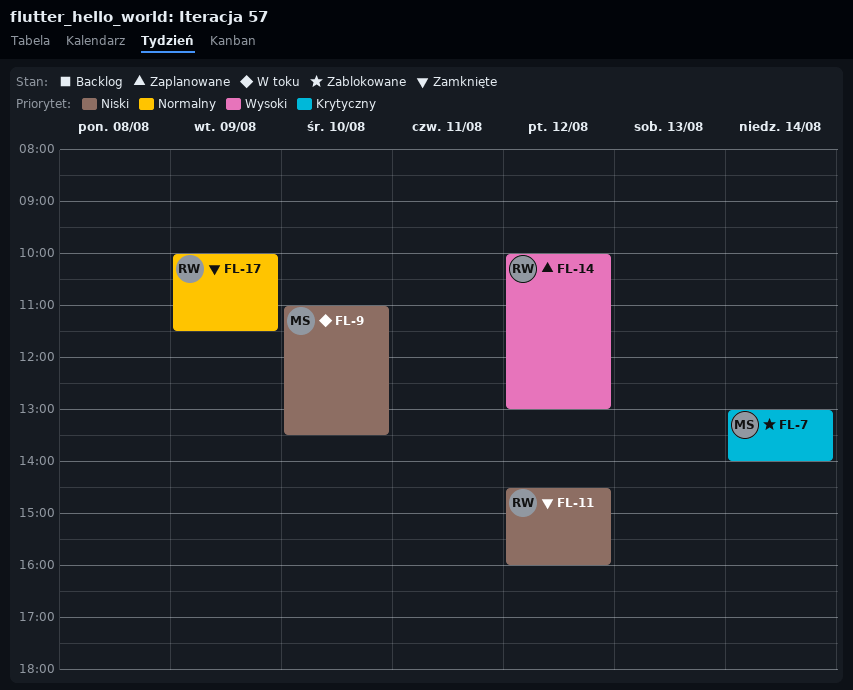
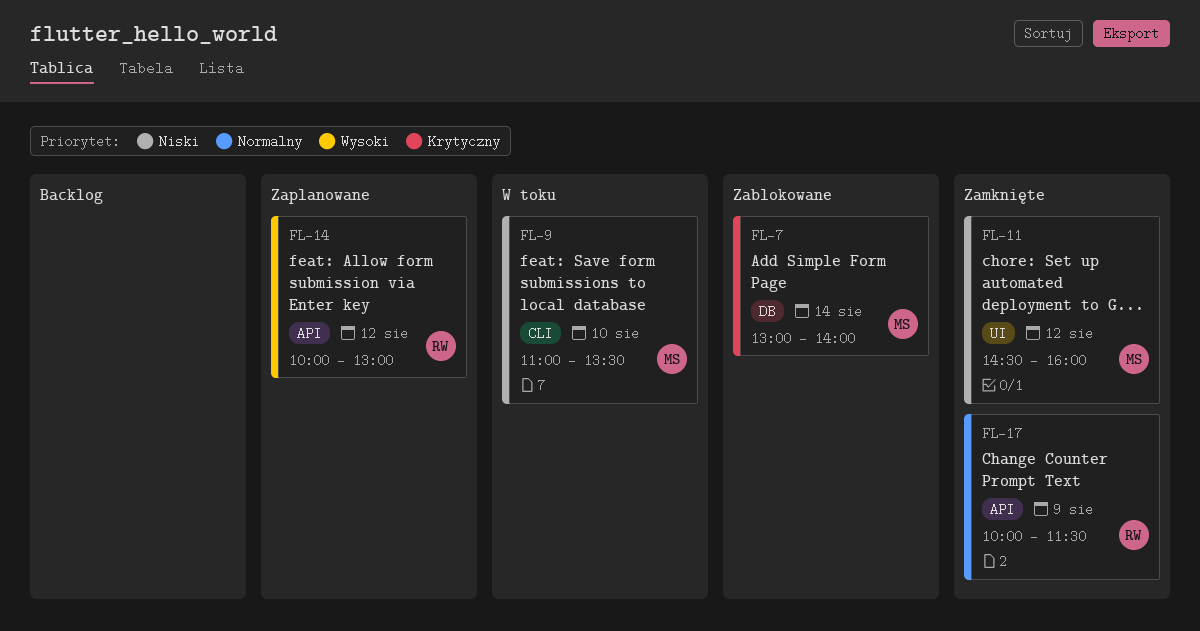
FL-11, owner: RW -> MS

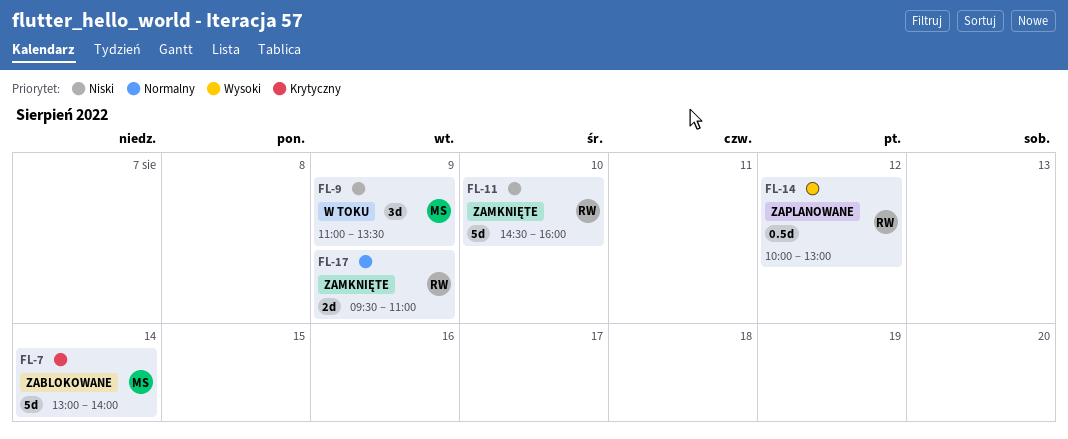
FL-9, day: Aug 10 -> Aug 9
FL-11, owner: MS -> RW
FL-11, day: Aug 12 -> Aug 10
FL-17, begins: 10:00 -> 09:30
FL-17, ends: 11:30 -> 11:00

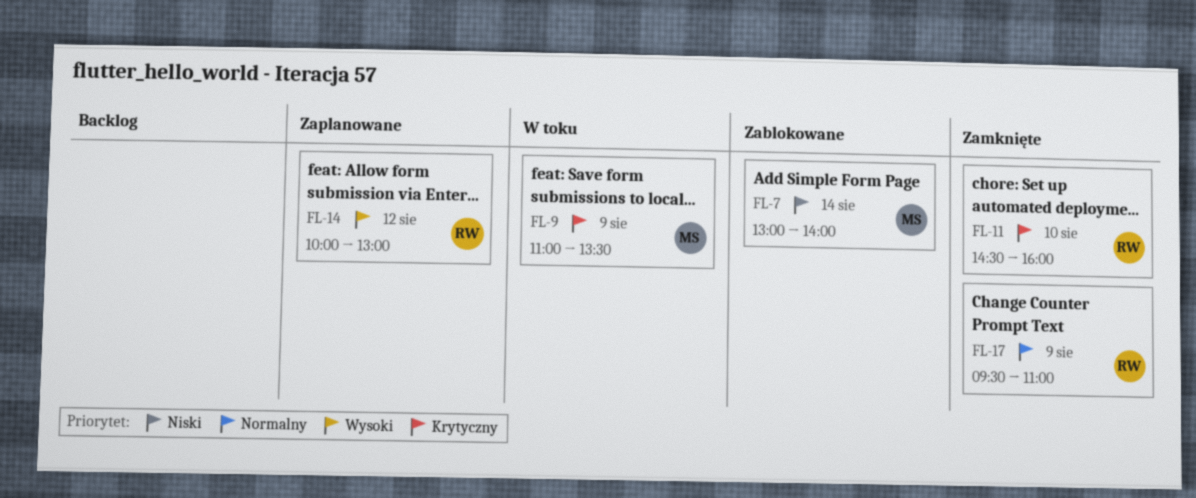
FL-7, priority: Krytyczny -> Niski
FL-9, priority: Niski -> Krytyczny
FL-11, priority: Niski -> Krytyczny

